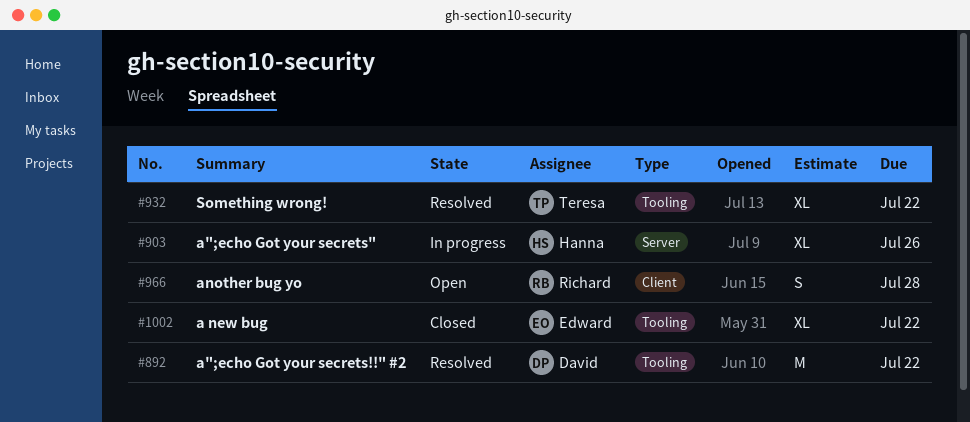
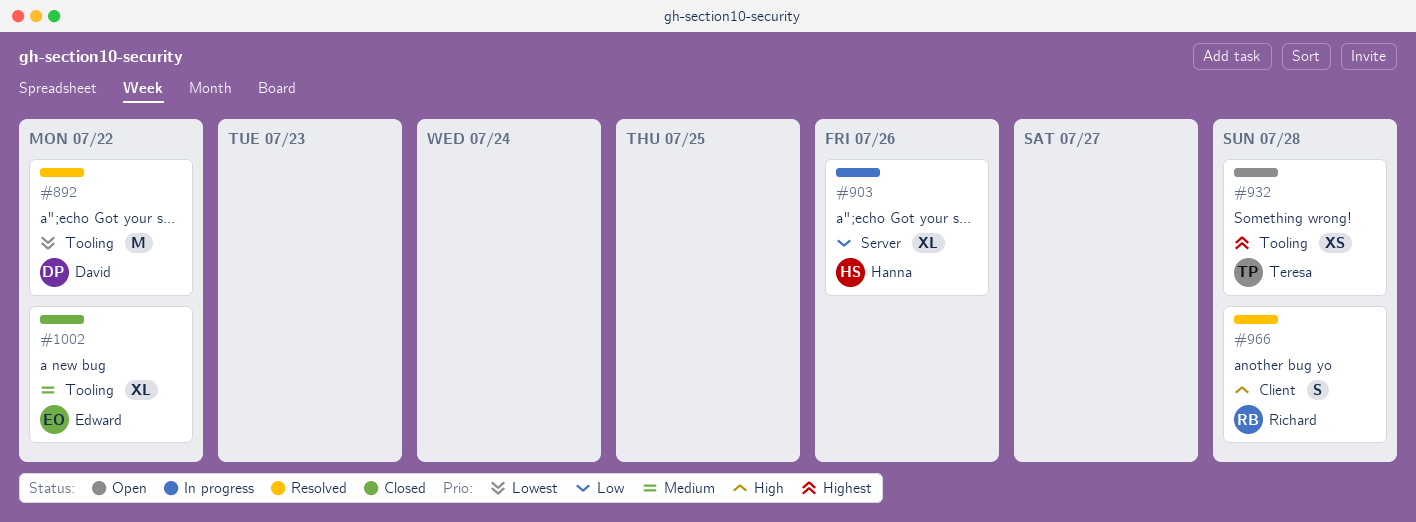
#932, status: Resolved -> Open
#932, estimate: XL -> XS
#932, due: Jul 22 -> Jul 28
#966, status: Open -> Resolved

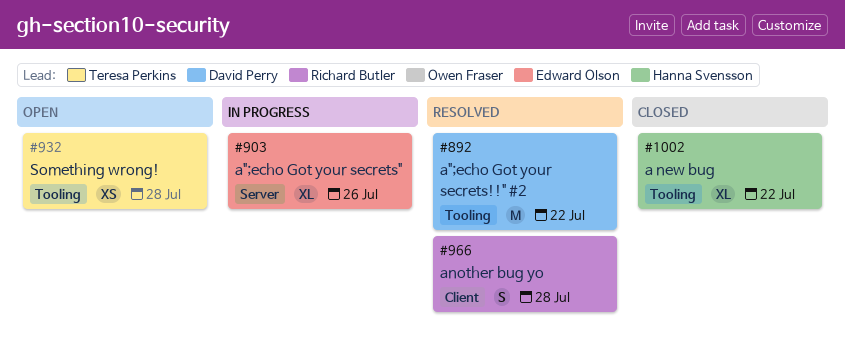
#903, owner: Hanna Svensson -> Edward Olson
#1002, owner: Edward Olson -> Hanna Svensson

